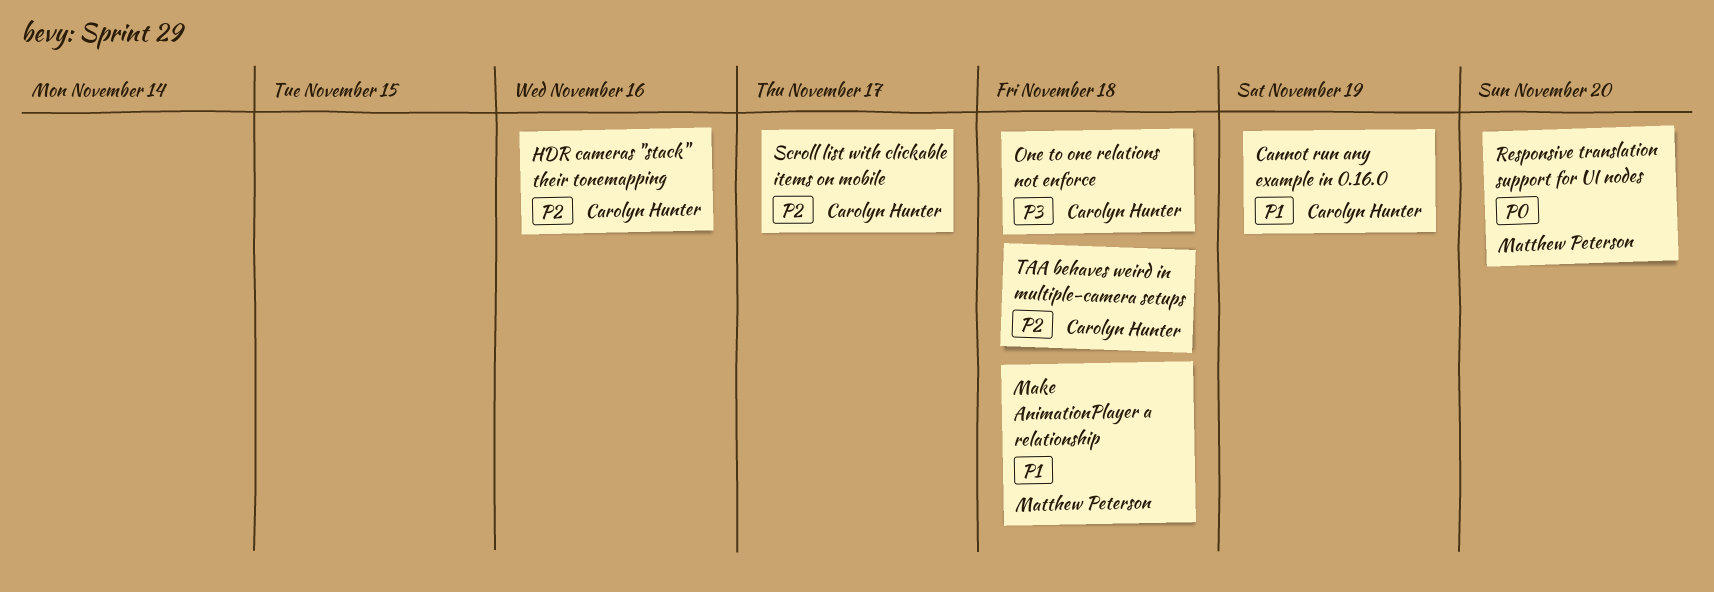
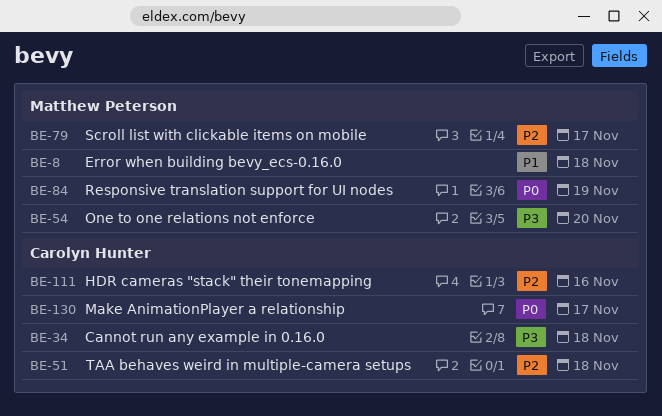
Cannot run any example in 0.16.0, priority: P1 -> P3
Cannot run any example in 0.16.0, due: Nov 19 -> Nov 18
Error when building bevy_ecs-0.16.0: none -> present
Make AnimationPlayer a relationship, owner: Matthew Peterson -> Carolyn Hunter
Make AnimationPlayer a relationship, priority: P1 -> P0
Make AnimationPlayer a relationship, due: Nov 18 -> Nov 17
One to one relations not enforce, owner: Carolyn Hunter -> Matthew Peterson
One to one relations not enforce, due: Nov 18 -> Nov 20
Responsive translation support for UI nodes, due: Nov 20 -> Nov 19
Scroll list with clickable items on mobile, owner: Carolyn Hunter -> Matthew Peterson

